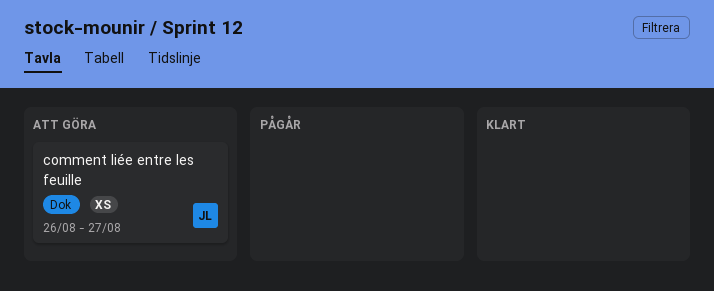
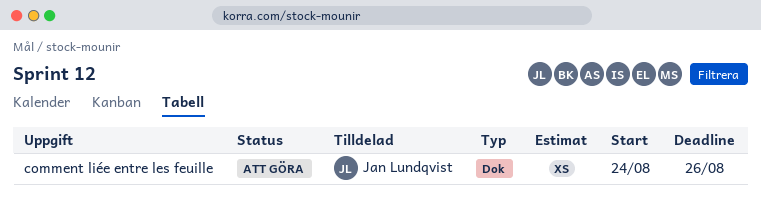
comment liée entre les feuille, start: Aug 26 -> Aug 24
comment liée entre les feuille, due: Aug 27 -> Aug 26

